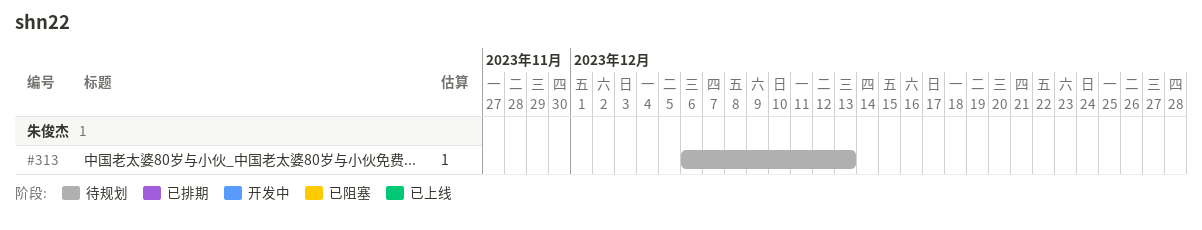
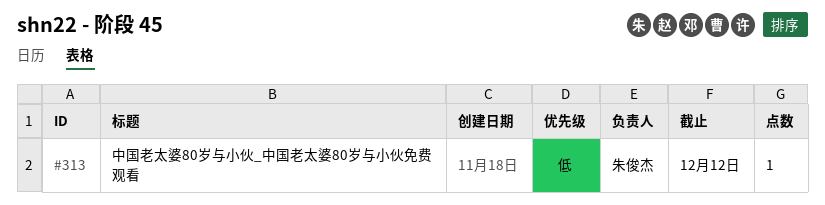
#313, due: Dec 13 -> Dec 12

